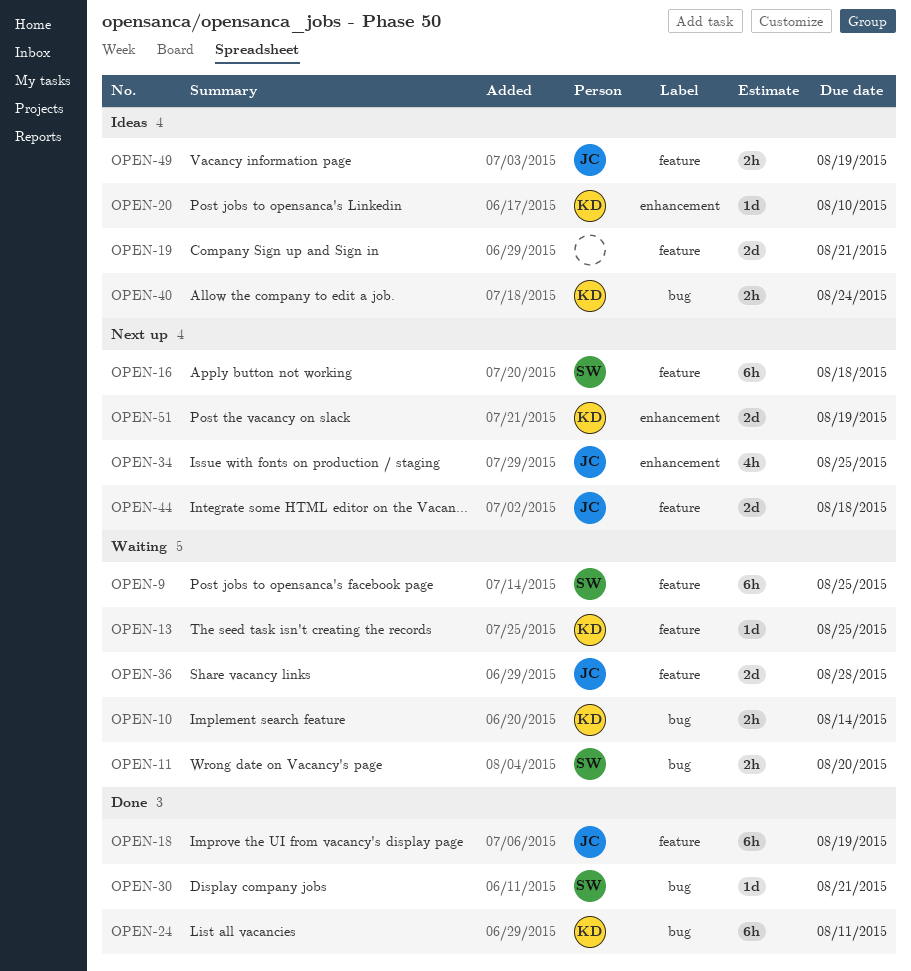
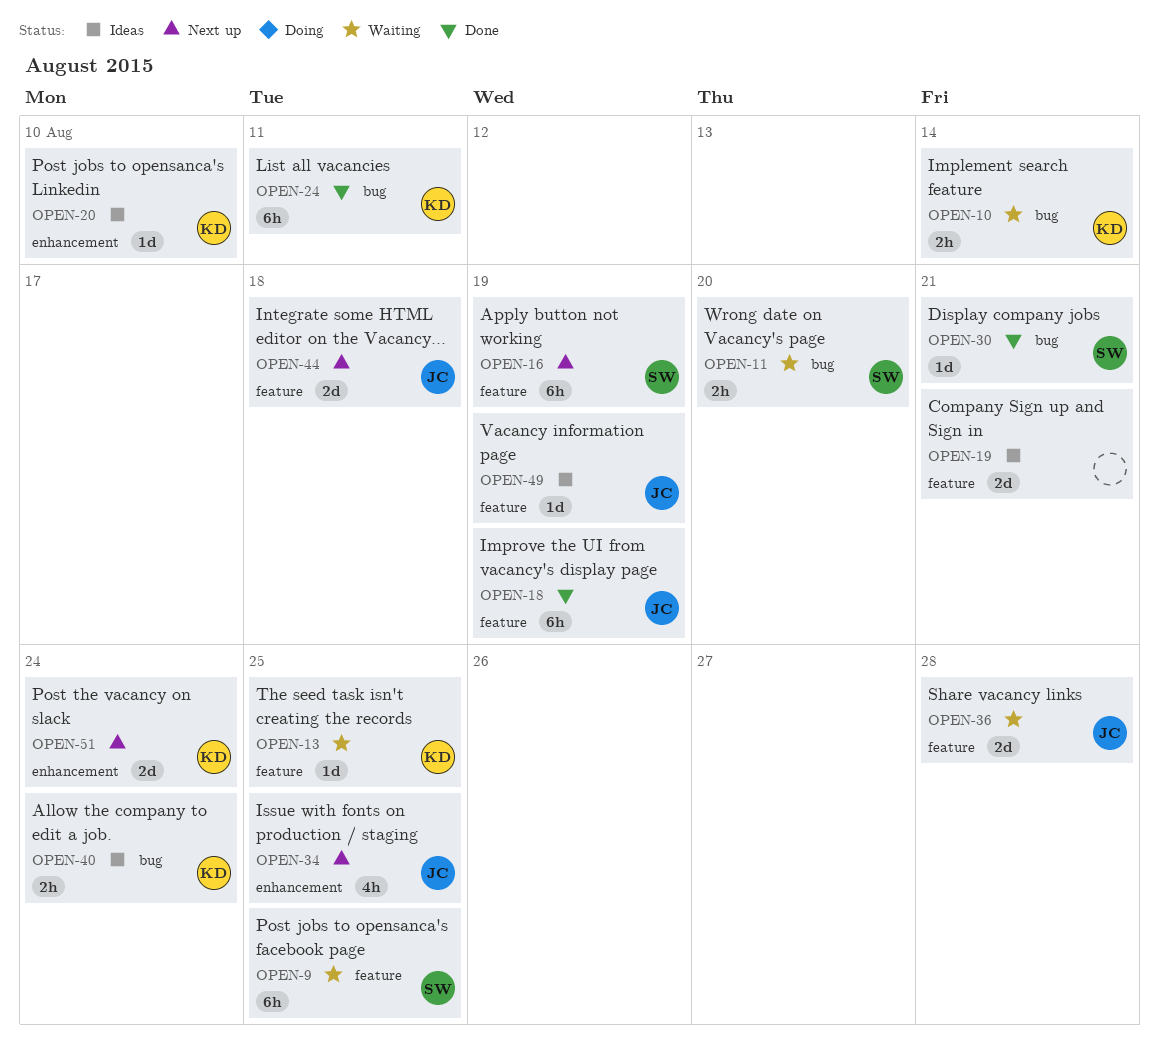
OPEN-16, due: Aug 18 -> Aug 19
OPEN-49, estimate: 2h -> 1d
OPEN-51, due: Aug 19 -> Aug 24

